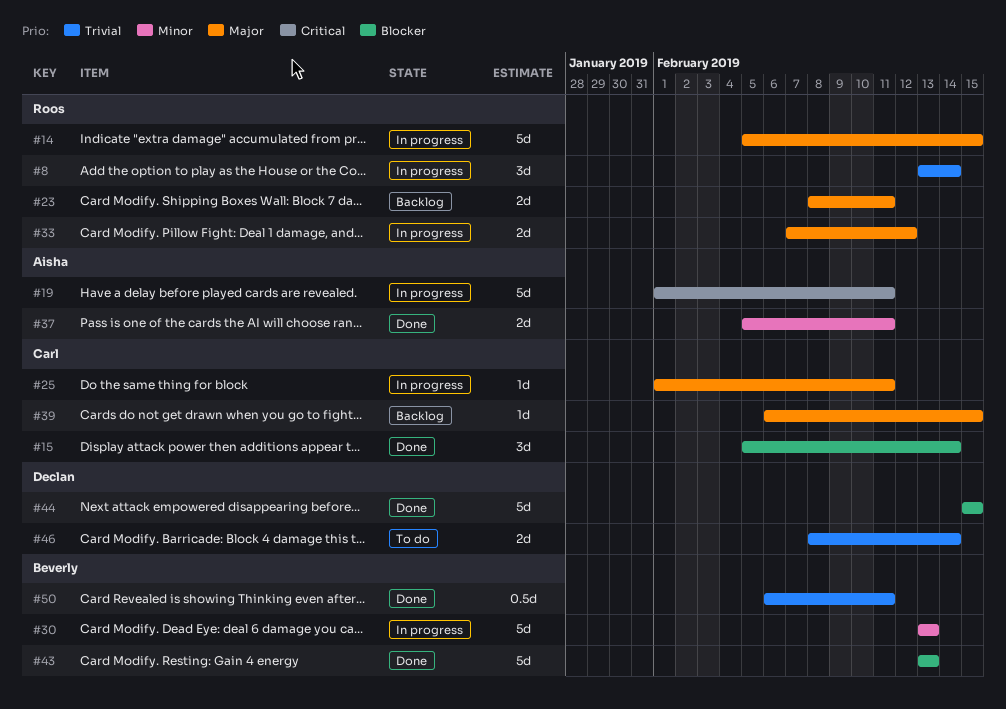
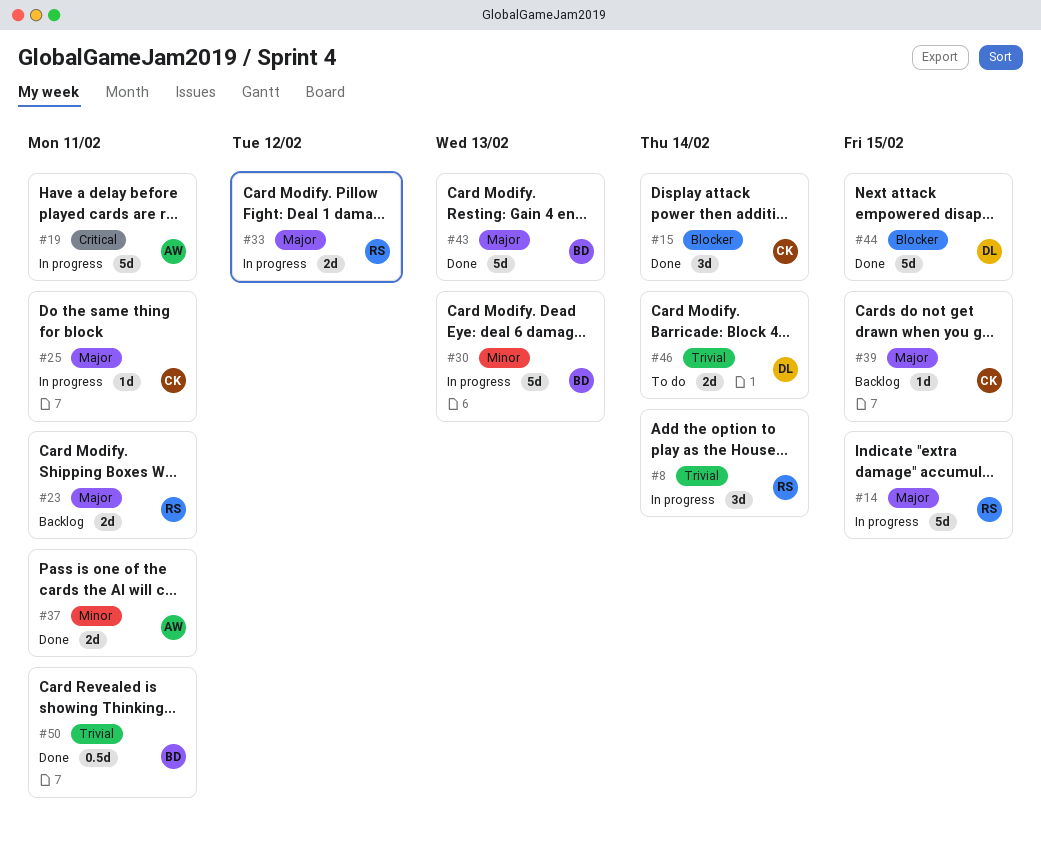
#43, priority: Blocker -> Major

